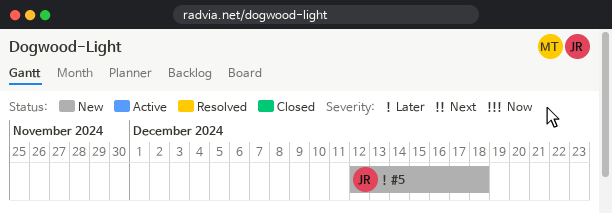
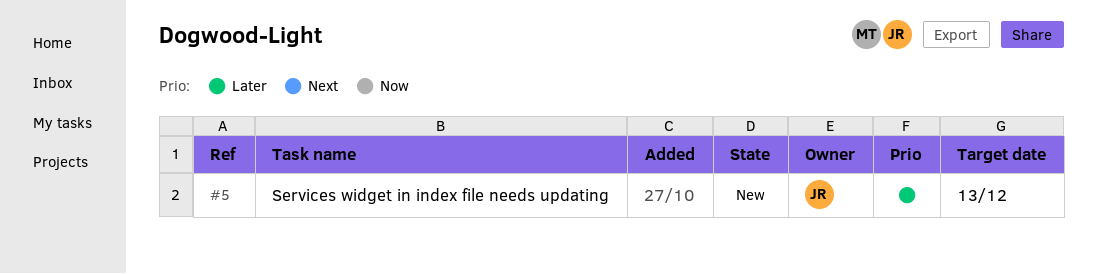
#5, due: Dec 18 -> Dec 13

